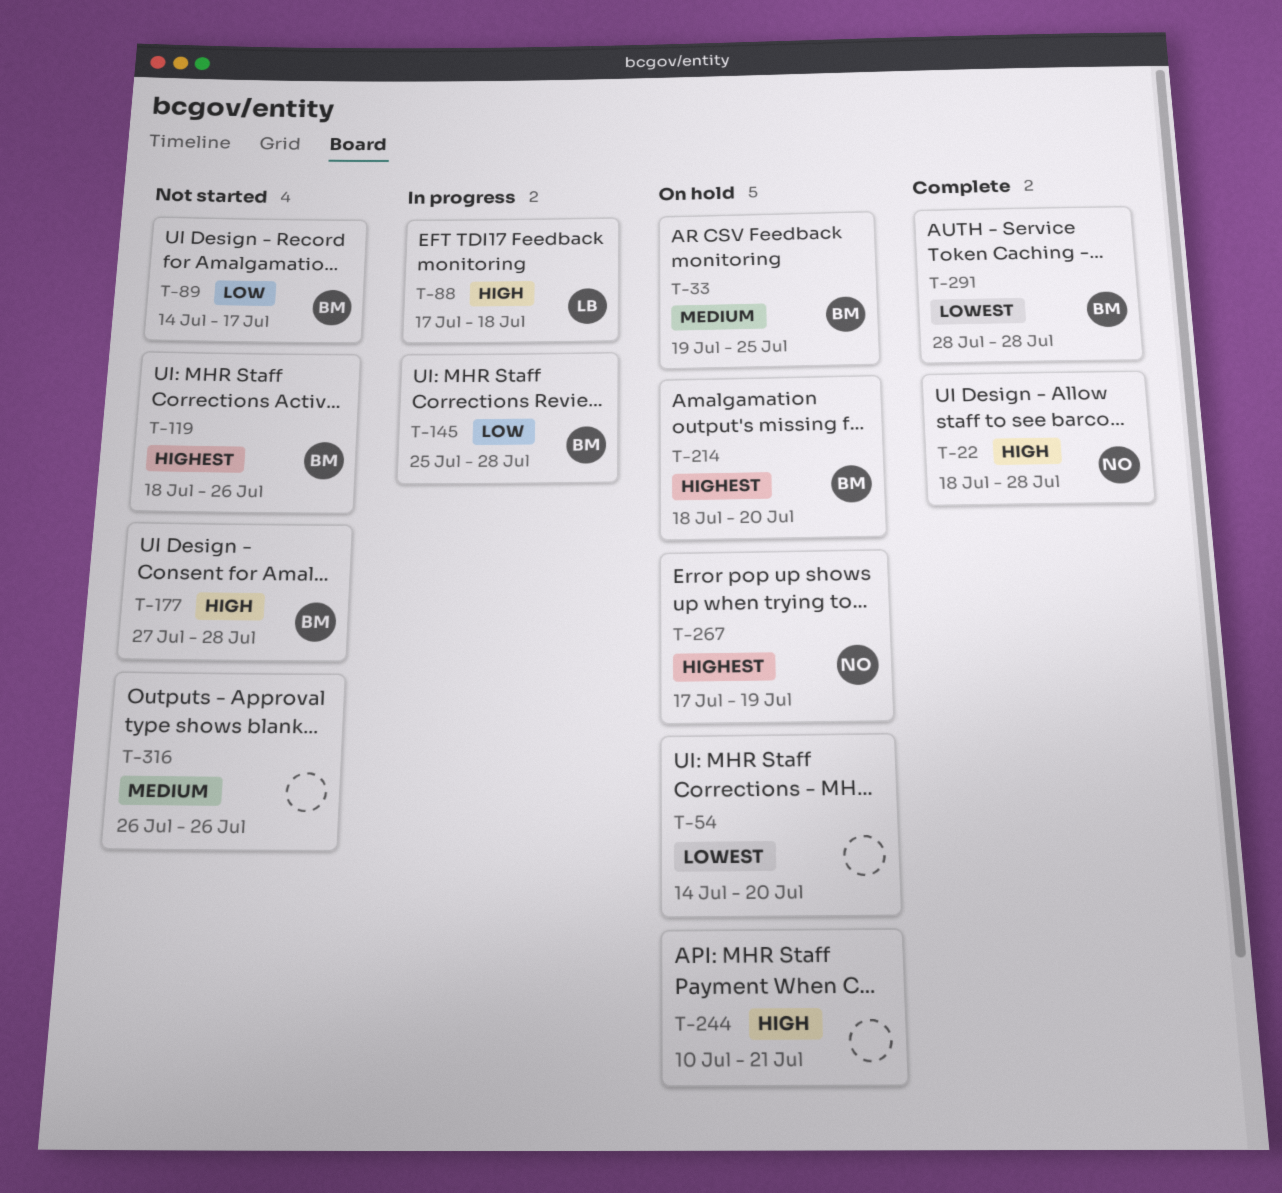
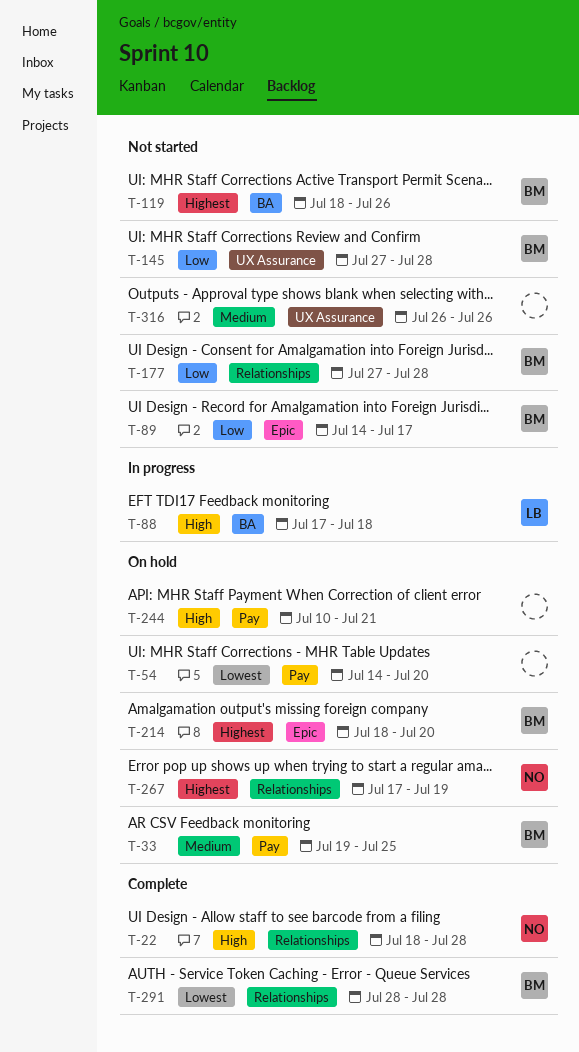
T-145, status: In progress -> Not started
T-145, start: Jul 25 -> Jul 27
T-177, priority: High -> Low

